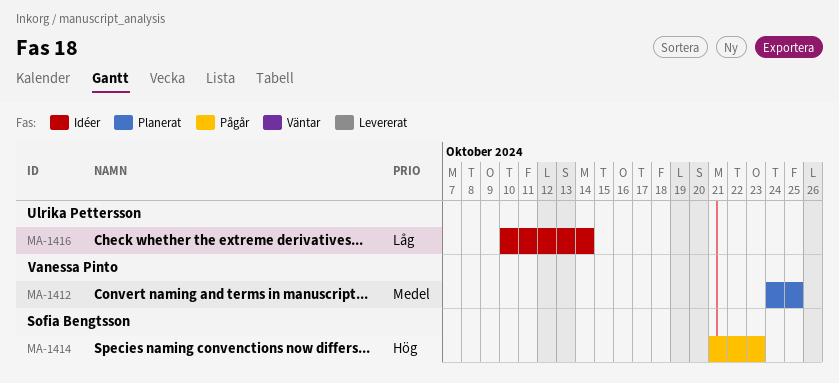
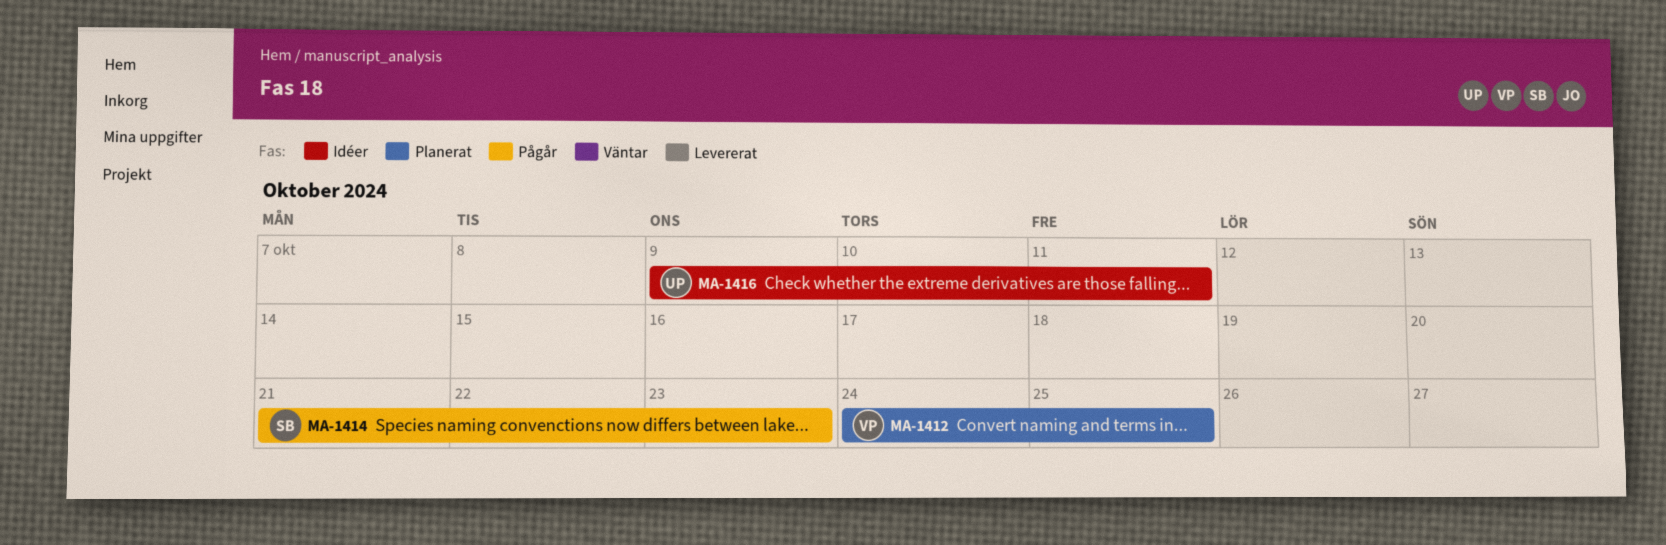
MA-1416, start: Oct 10 -> Oct 9
MA-1416, due: Oct 14 -> Oct 11

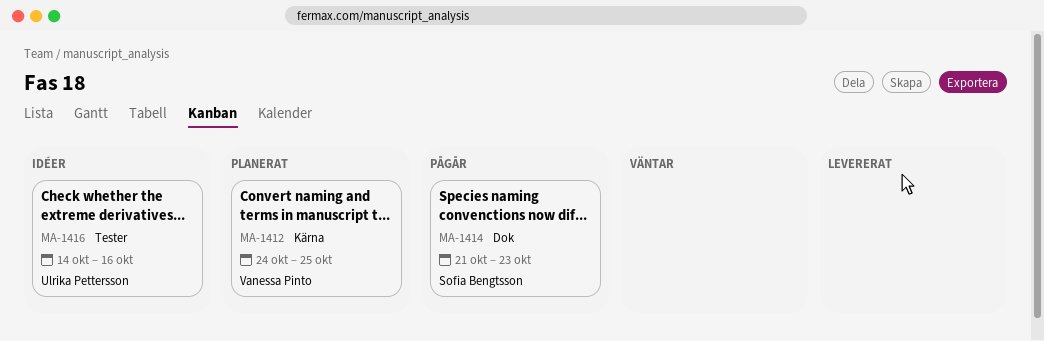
MA-1416, start: Oct 9 -> Oct 14
MA-1416, due: Oct 11 -> Oct 16

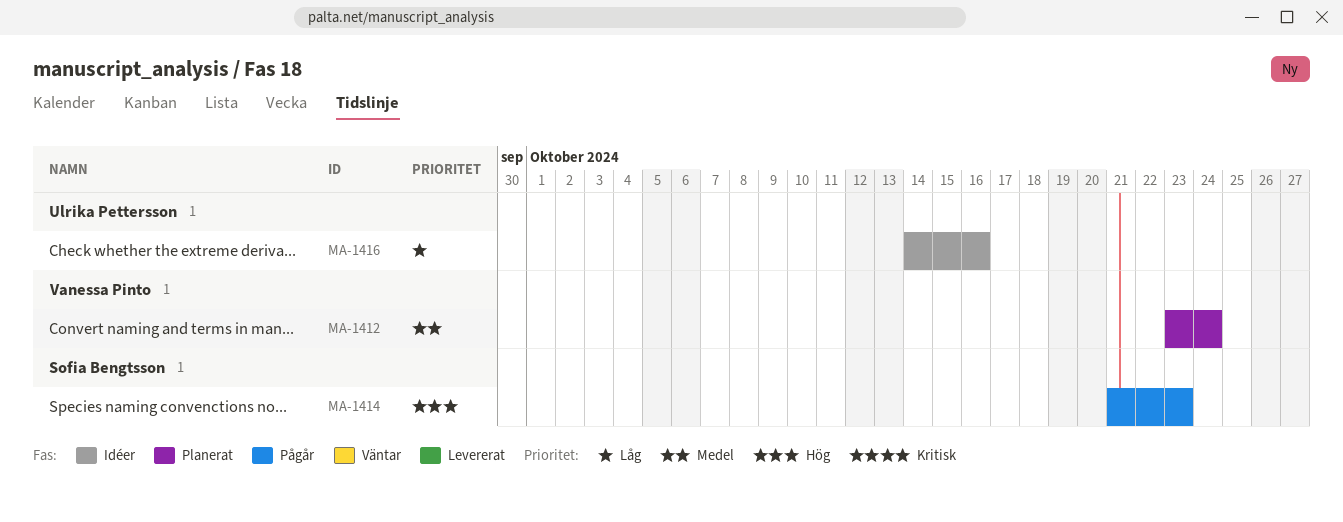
MA-1412, start: Oct 24 -> Oct 23
MA-1412, due: Oct 25 -> Oct 24

